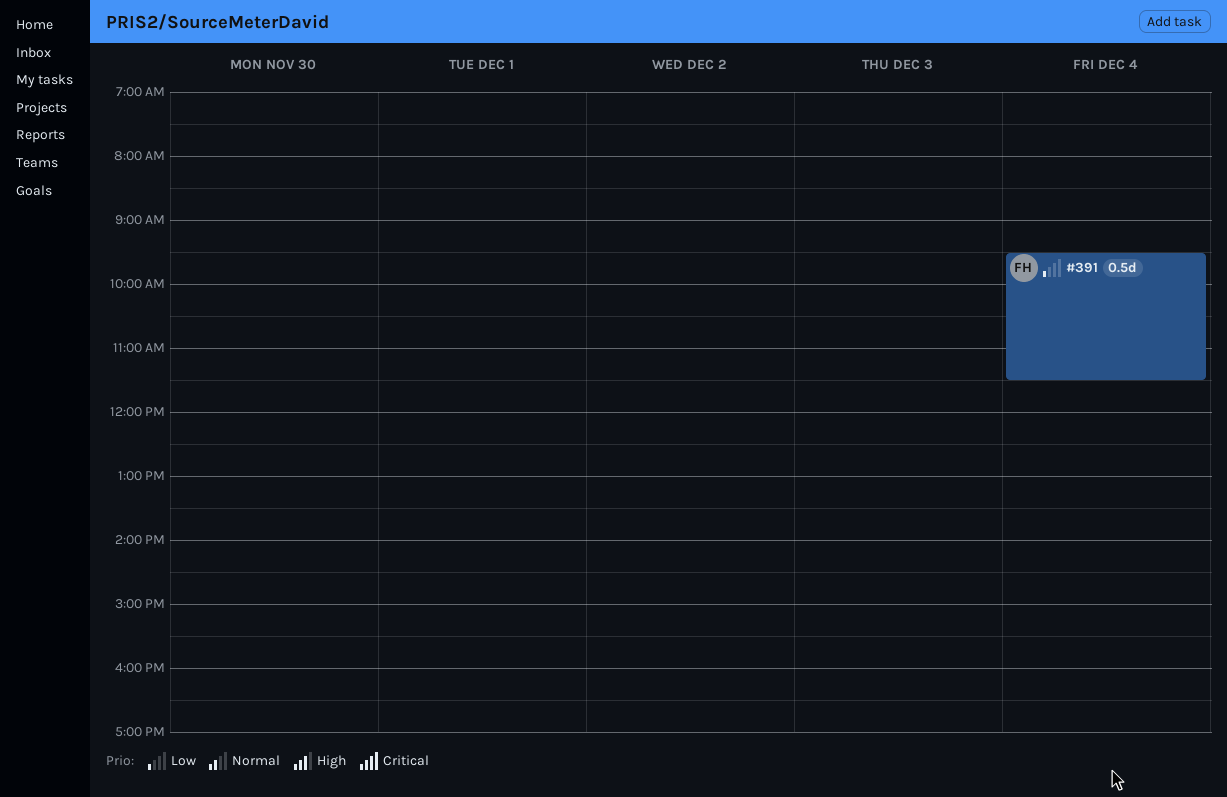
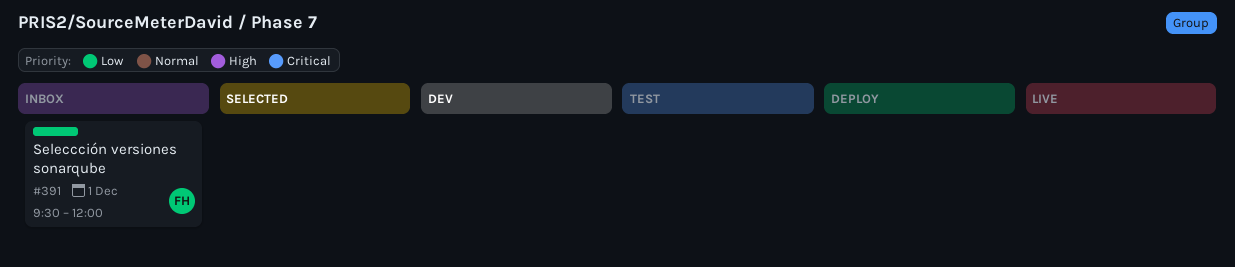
#391, day: Dec 4 -> Dec 1
#391, ends: 11:30 -> 12:00

